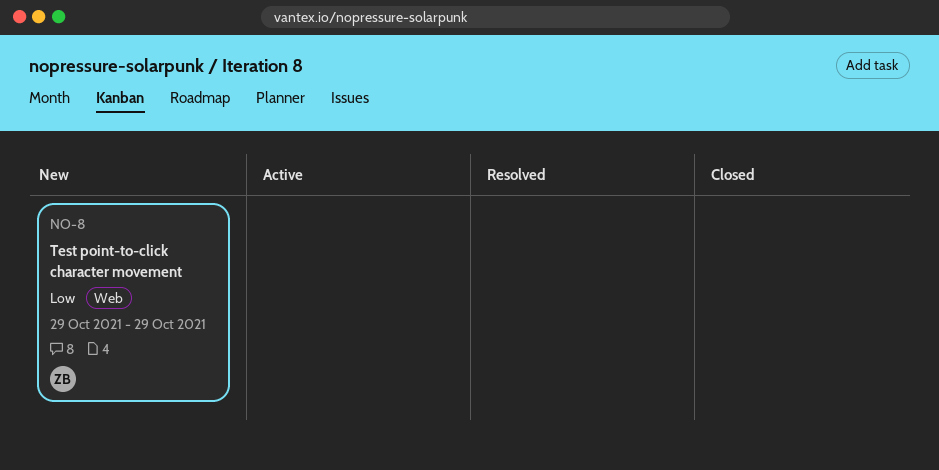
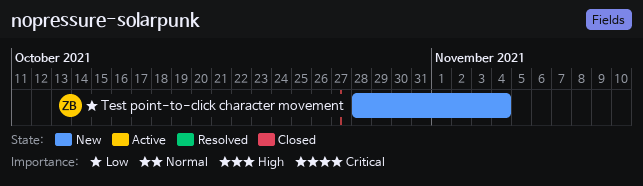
Test point-to-click character movement, start: Oct 29 -> Oct 28
Test point-to-click character movement, due: Oct 29 -> Nov 4

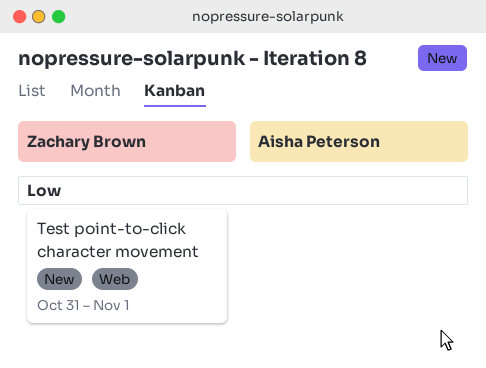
Test point-to-click character movement, start: Oct 28 -> Oct 31
Test point-to-click character movement, due: Nov 4 -> Nov 1

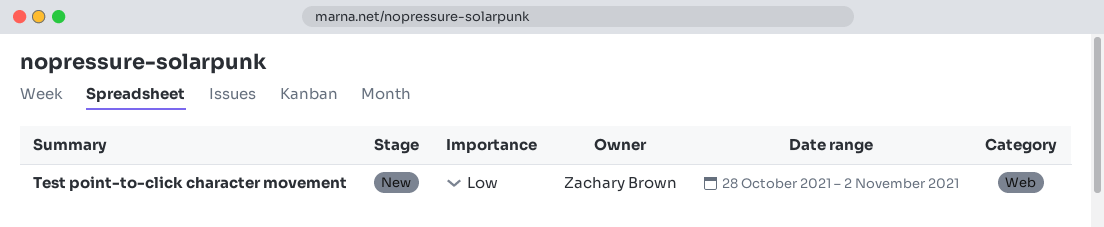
Test point-to-click character movement, start: Oct 31 -> Oct 28
Test point-to-click character movement, due: Nov 1 -> Nov 2

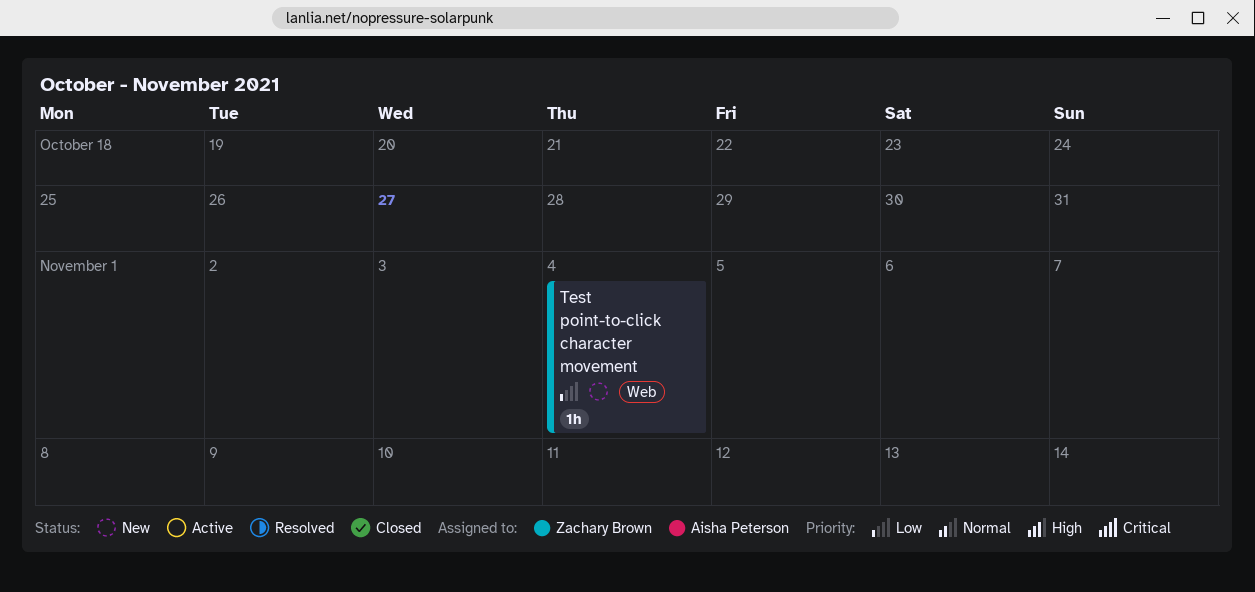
Test point-to-click character movement, due: Nov 2 -> Nov 4

